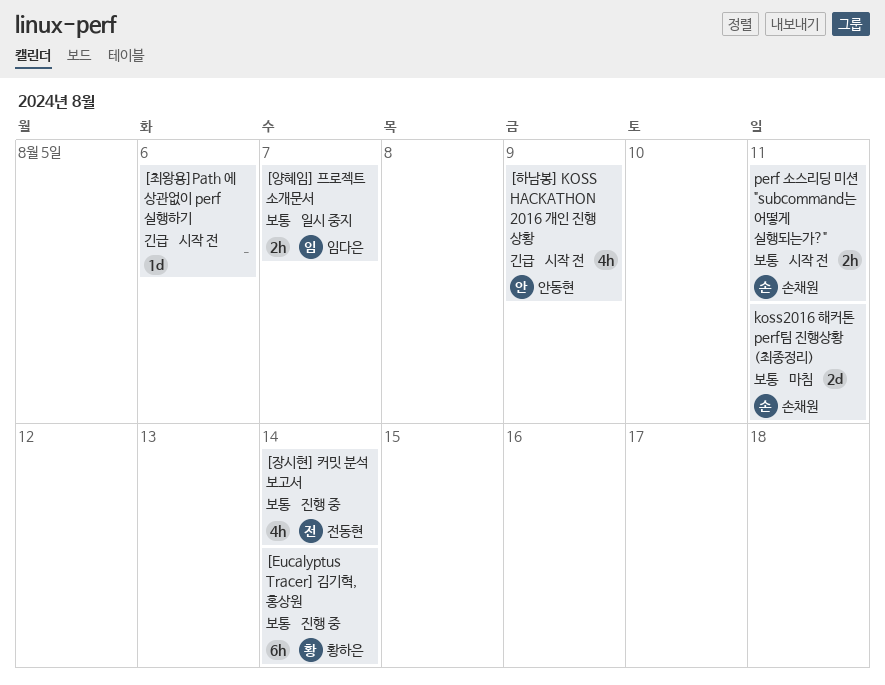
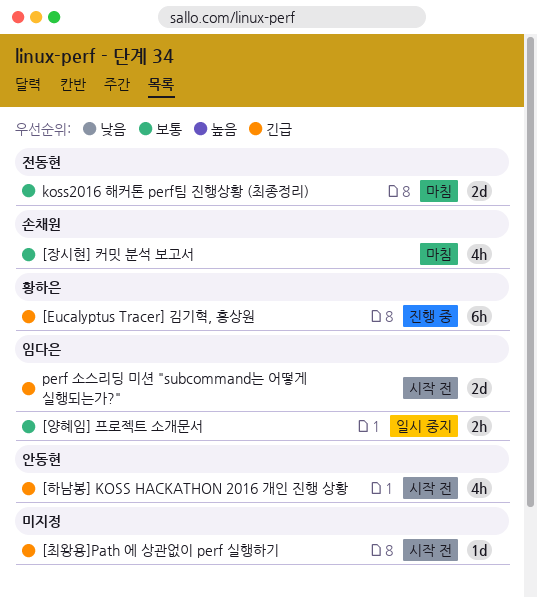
[Eucalyptus Tracer] 김기혁, 홍상원, priority: 보통 -> 긴급
[장시현] 커밋 분석 보고서, status: 진행 중 -> 마침
[장시현] 커밋 분석 보고서, owner: 전동현 -> 손채원
koss2016 해커톤 perf팀 진행상황 (최종정리), owner: 손채원 -> 전동현
perf 소스리딩 미션 "subcommand는 어떻게 실행되는가?", owner: 손채원 -> 임다은
perf 소스리딩 미션 "subcommand는 어떻게 실행되는가?", priority: 보통 -> 긴급
perf 소스리딩 미션 "subcommand는 어떻게 실행되는가?", estimate: 2h -> 2d

